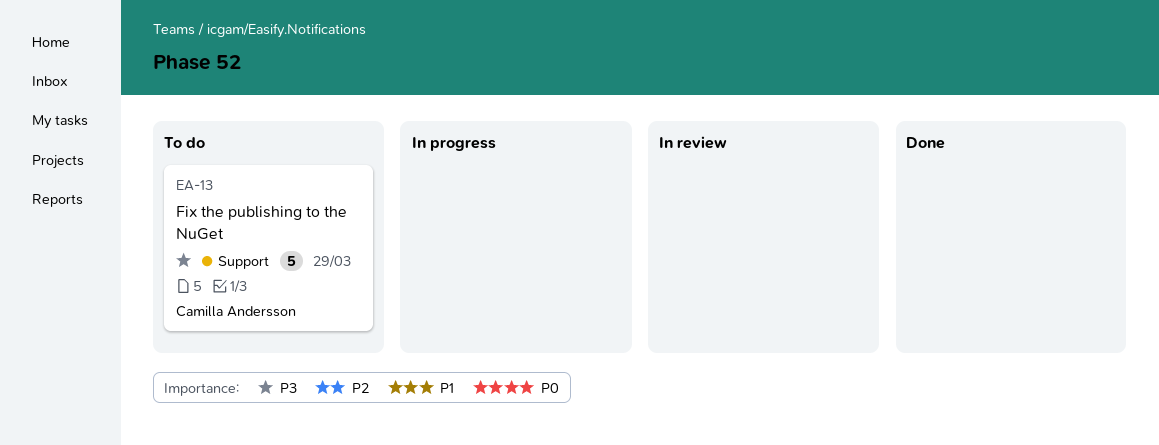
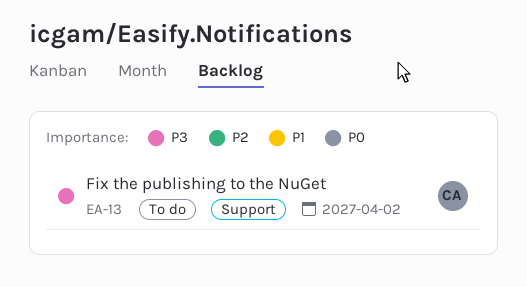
EA-13, due: Mar 29 -> Apr 2

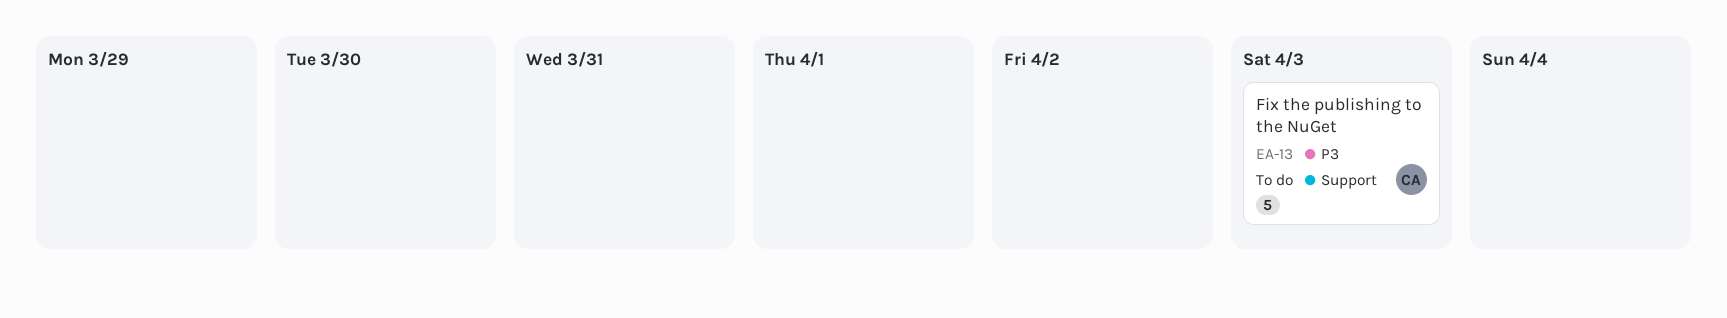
EA-13, due: Apr 2 -> Apr 3

